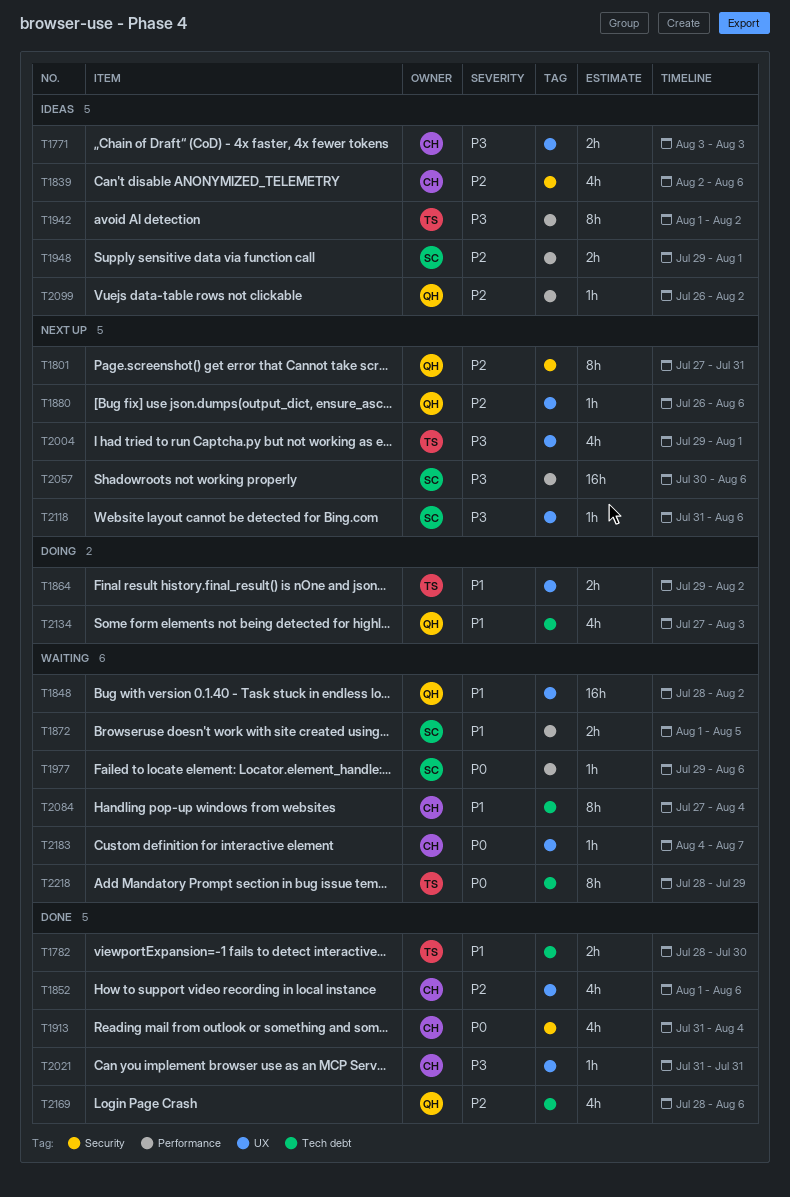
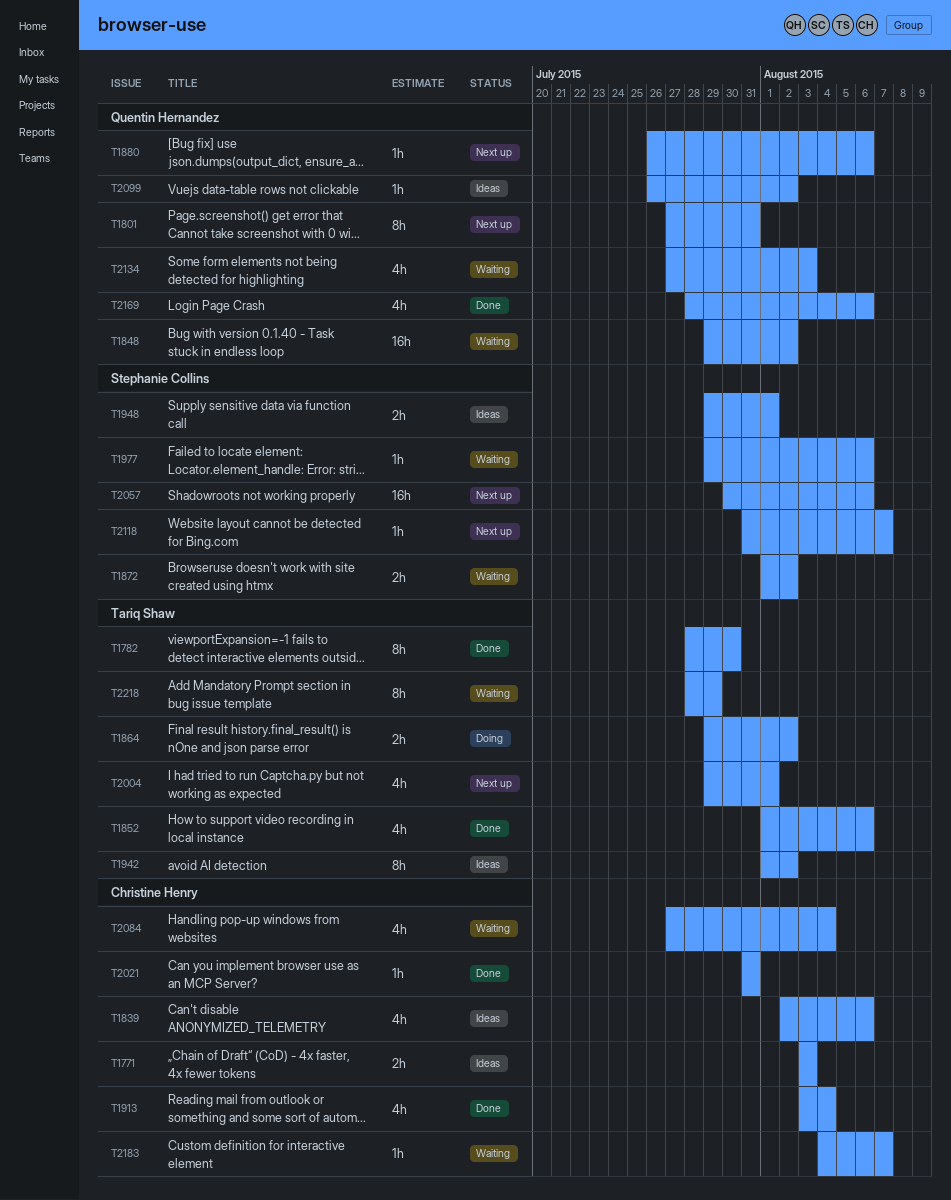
T1782, estimate: 2h -> 8h
T1848, start: Jul 28 -> Jul 29
T1852, owner: Christine Henry -> Tariq Shaw
T1872, due: Aug 5 -> Aug 2
T1913, start: Jul 31 -> Aug 3
T2084, estimate: 8h -> 4h
T2118, due: Aug 6 -> Aug 7
T2134, status: Doing -> Waiting

